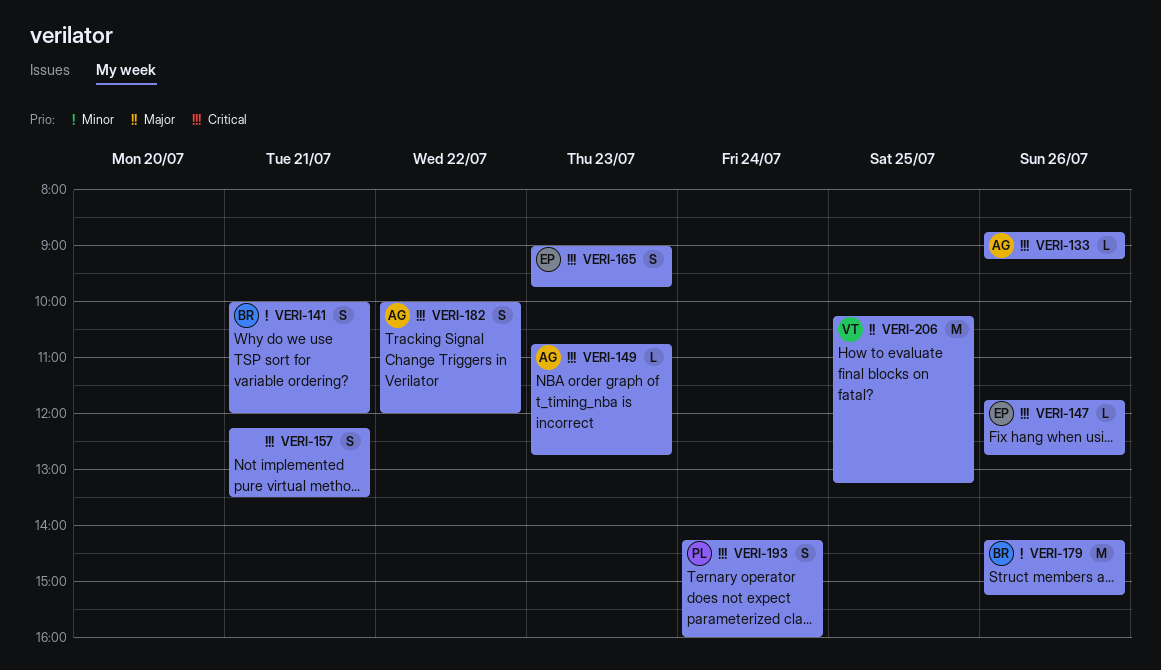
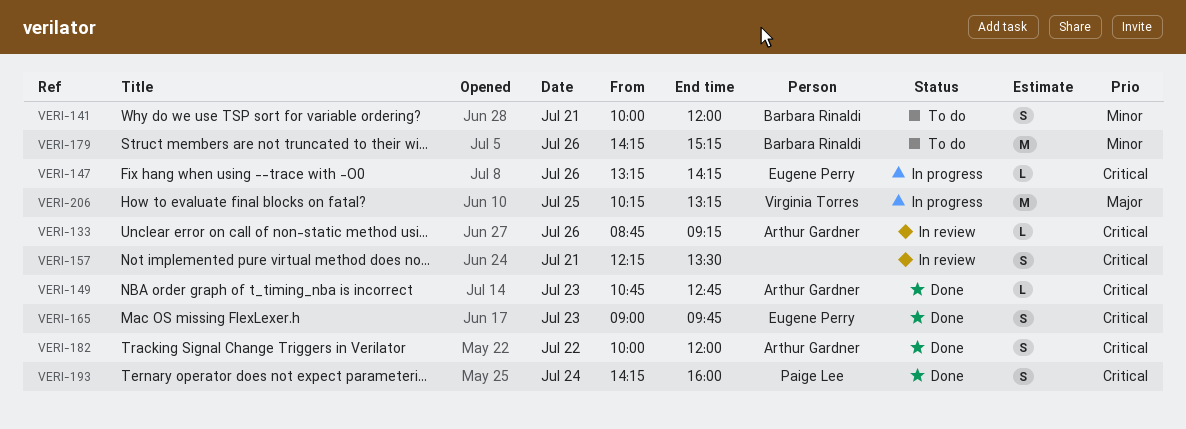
VERI-147, begins: 11:45 -> 13:15
VERI-147, ends: 12:45 -> 14:15

